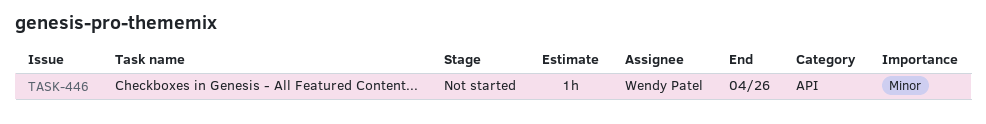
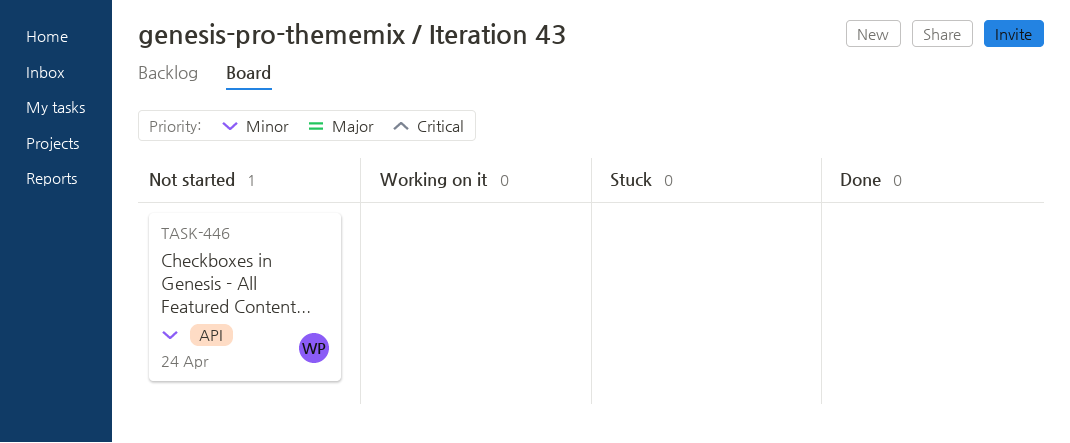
TASK-446, due: Apr 26 -> Apr 24

